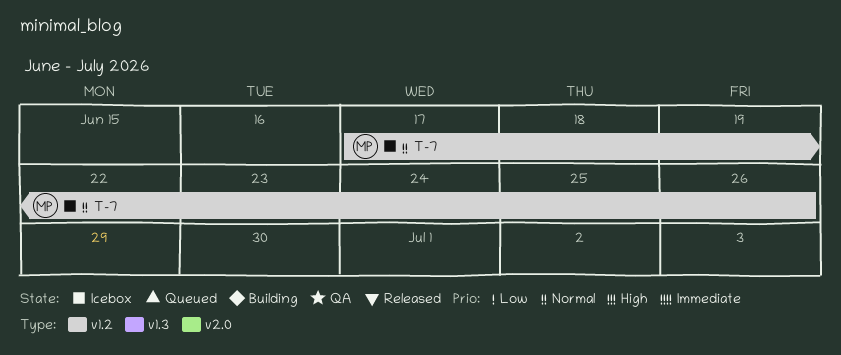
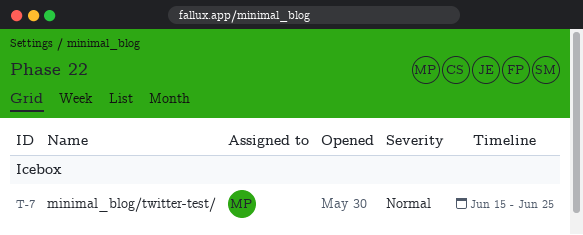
T-7, start: Jun 17 -> Jun 15
T-7, due: Jun 26 -> Jun 25

